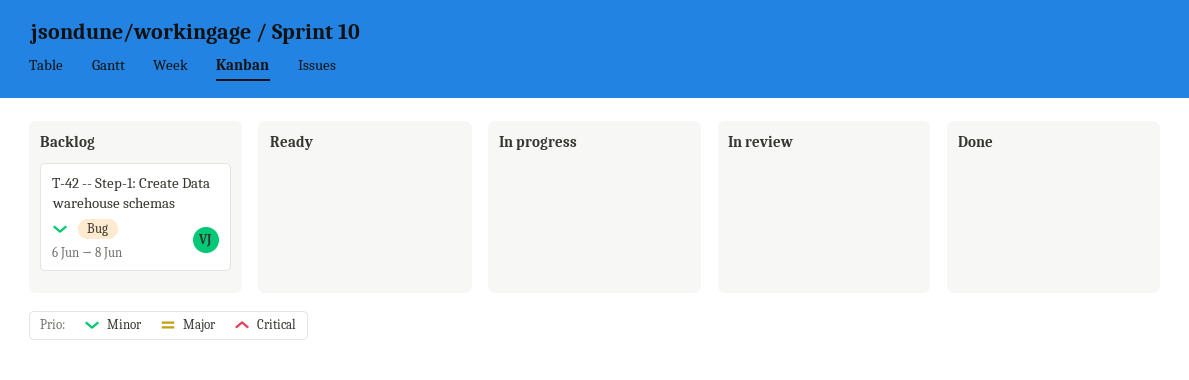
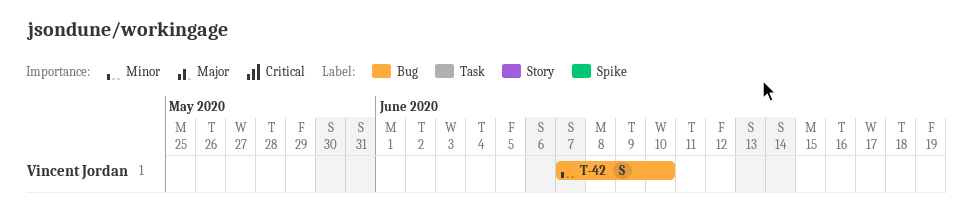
T-42, start: Jun 6 -> Jun 7
T-42, due: Jun 8 -> Jun 10

